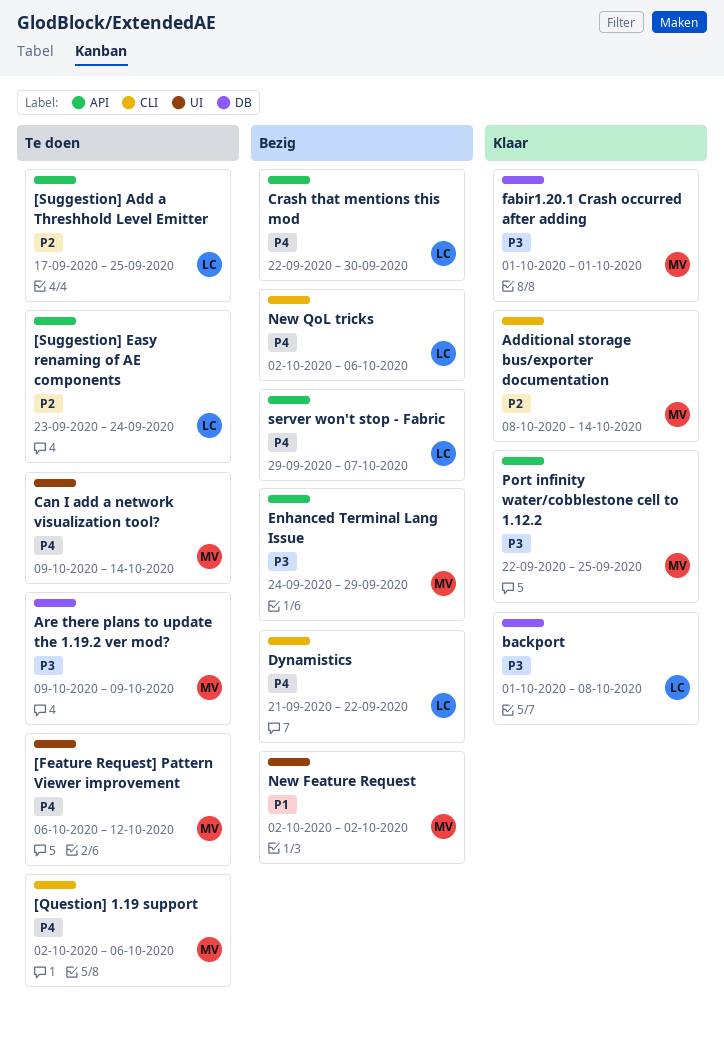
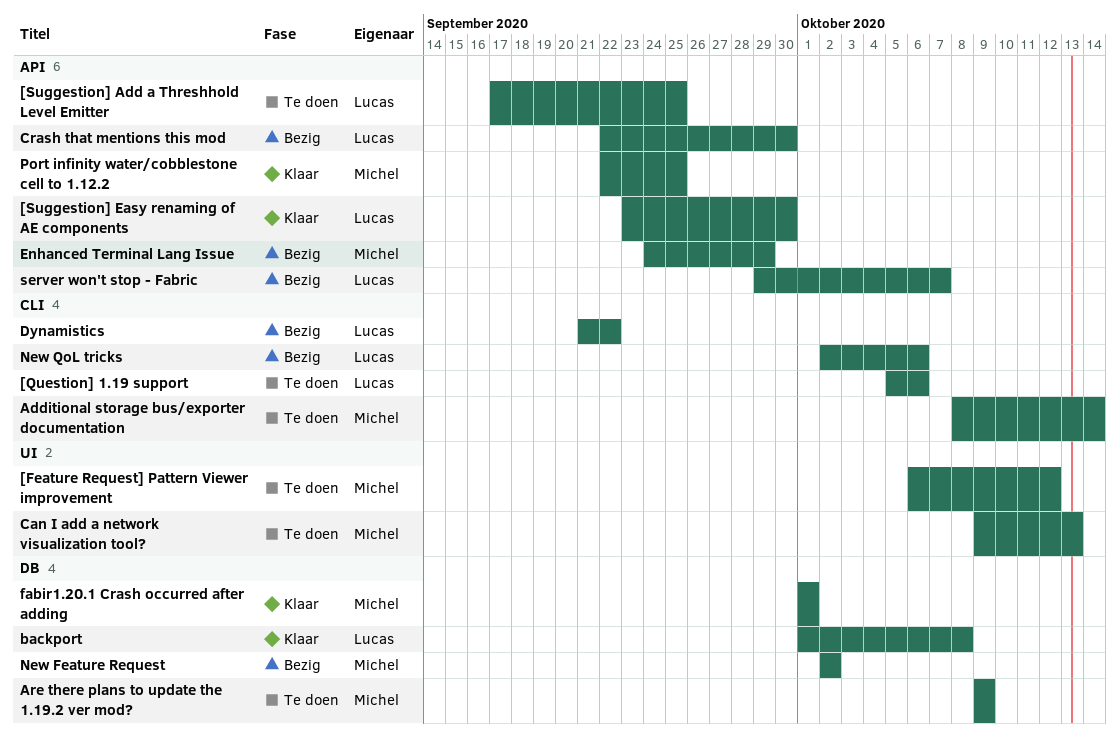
[Question] 1.19 support, owner: Michel -> Lucas
[Question] 1.19 support, start: Oct 2 -> Oct 5
[Suggestion] Easy renaming of AE components, status: Te doen -> Klaar
[Suggestion] Easy renaming of AE components, due: Sep 24 -> Sep 30
Additional storage bus/exporter documentation, status: Klaar -> Te doen
Can I add a network visualization tool?, due: Oct 14 -> Oct 13
New Feature Request, label: UI -> DB

